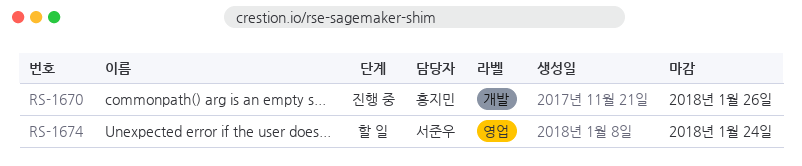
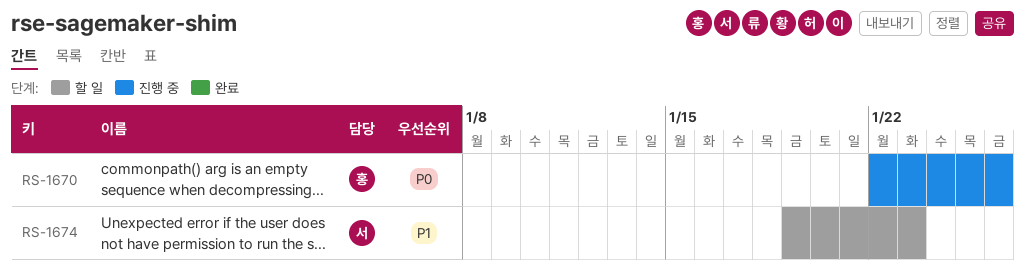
RS-1674, due: Jan 24 -> Jan 23

